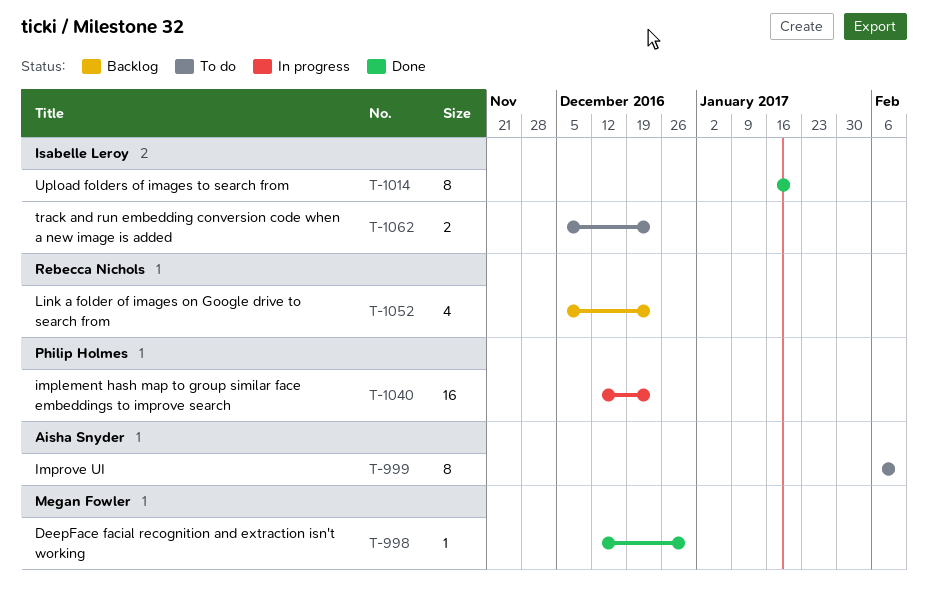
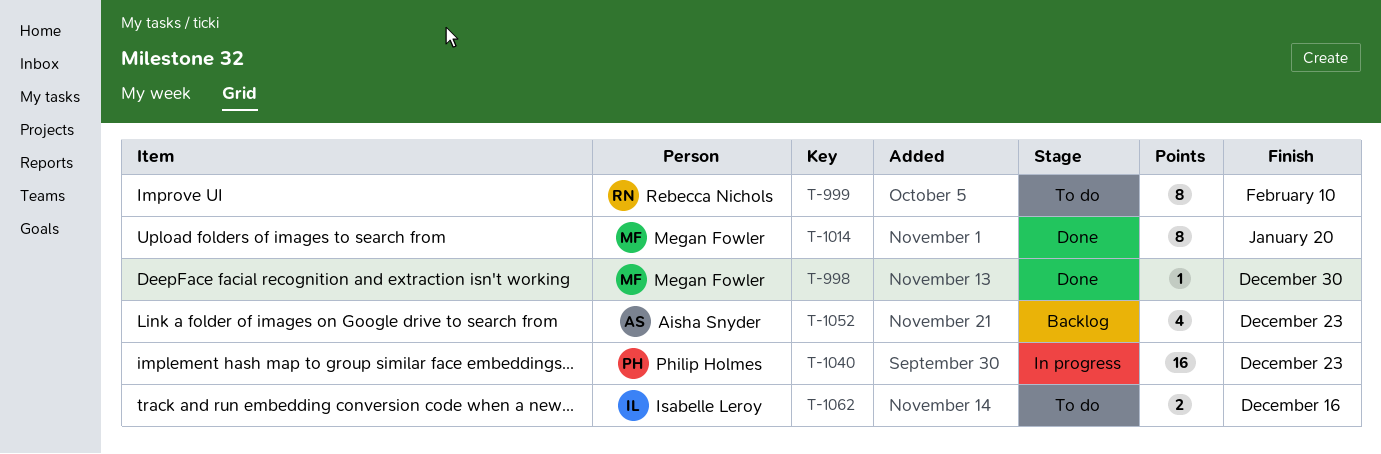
T-999, owner: Aisha Snyder -> Rebecca Nichols
T-1014, owner: Isabelle Leroy -> Megan Fowler
T-1052, owner: Rebecca Nichols -> Aisha Snyder
T-1062, due: Dec 23 -> Dec 16

